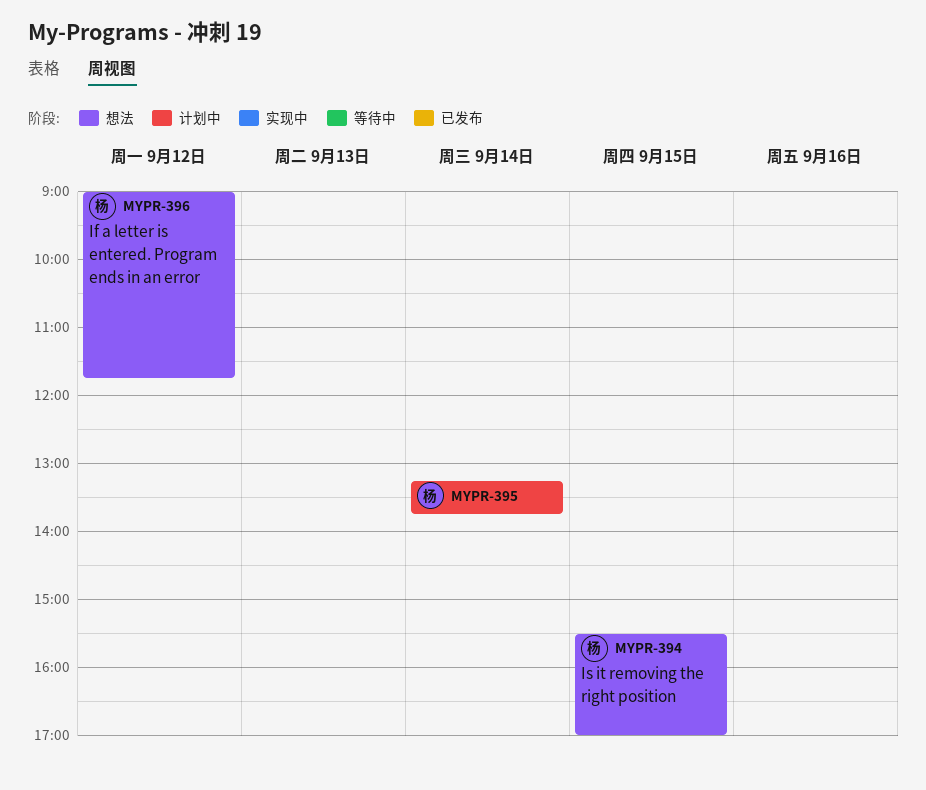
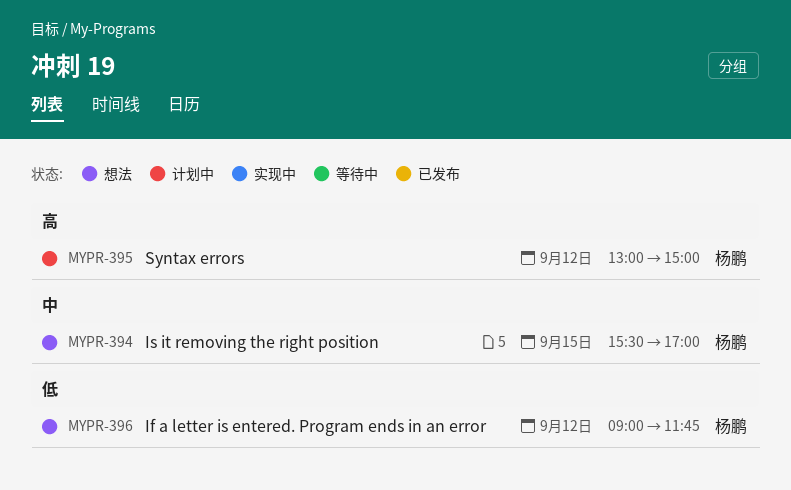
MYPR-395, day: Sep 14 -> Sep 12
MYPR-395, begins: 13:15 -> 13:00
MYPR-395, ends: 13:45 -> 15:00

